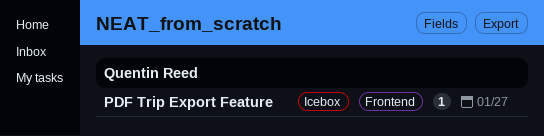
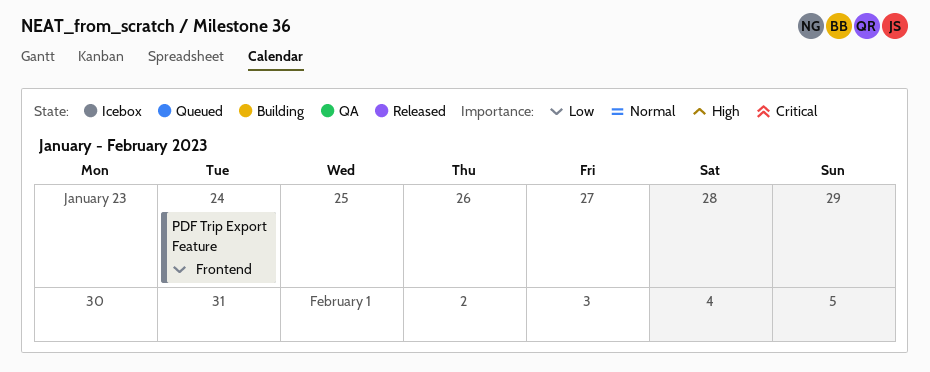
PDF Trip Export Feature, due: Jan 27 -> Jan 24

